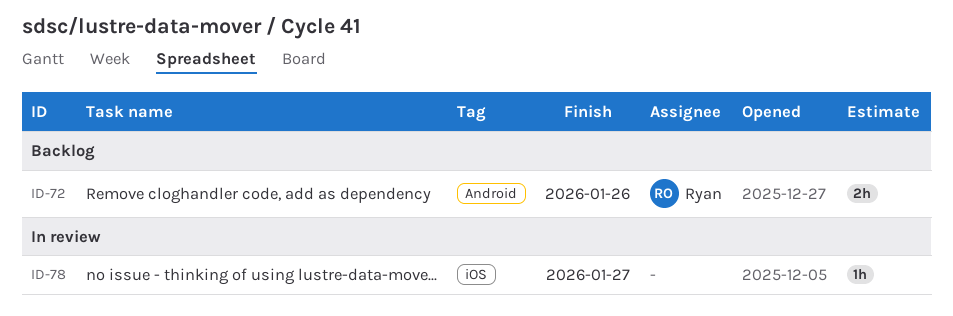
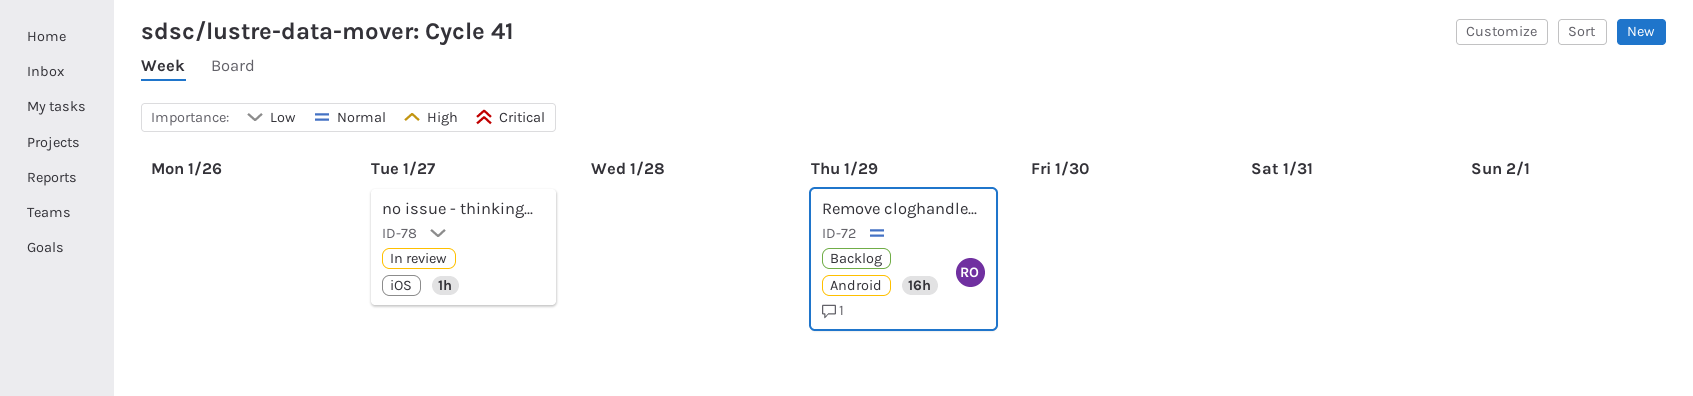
ID-72, estimate: 2h -> 16h
ID-72, due: Jan 26 -> Jan 29

